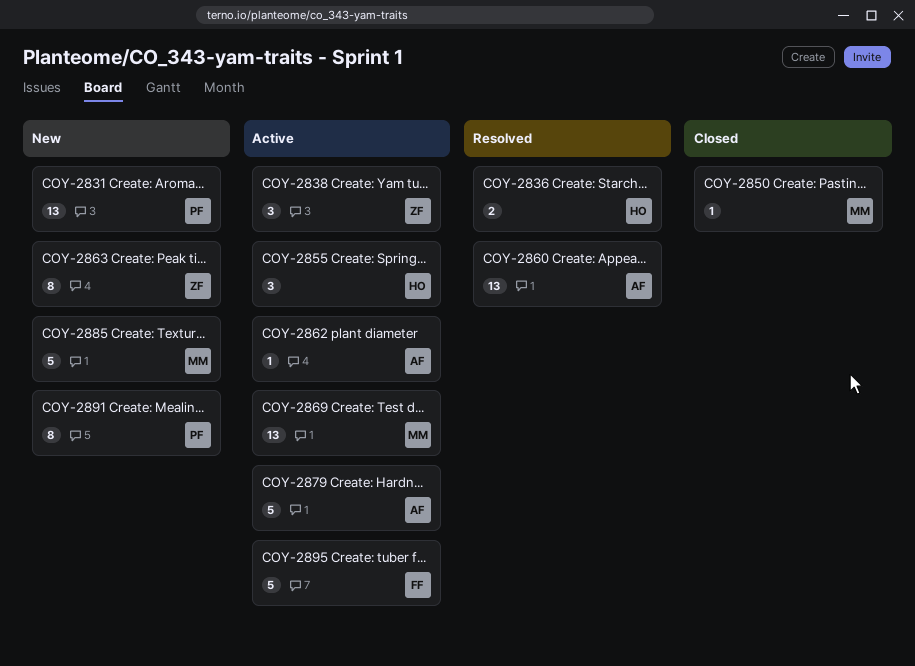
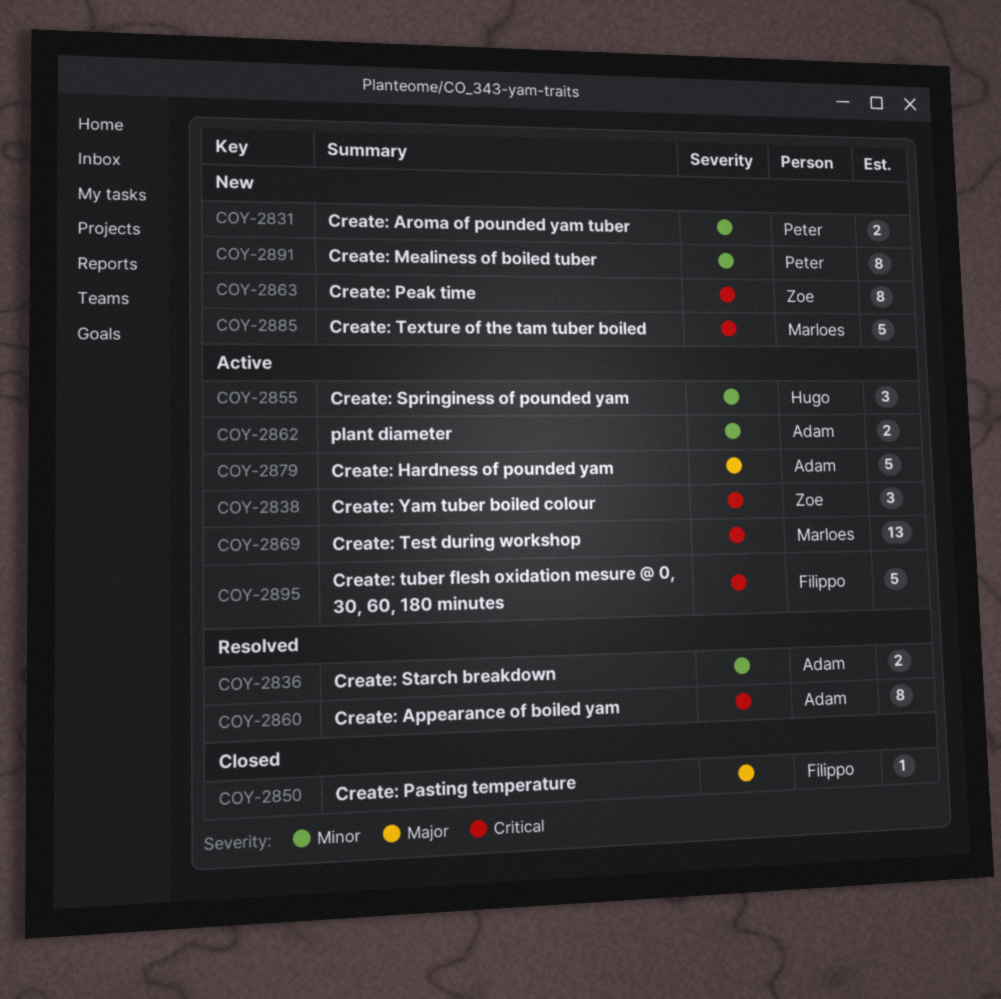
COY-2831, estimate: 13 -> 2
COY-2836, owner: Hugo -> Adam
COY-2850, owner: Marloes -> Filippo
COY-2860, estimate: 13 -> 8
COY-2862, estimate: 1 -> 2

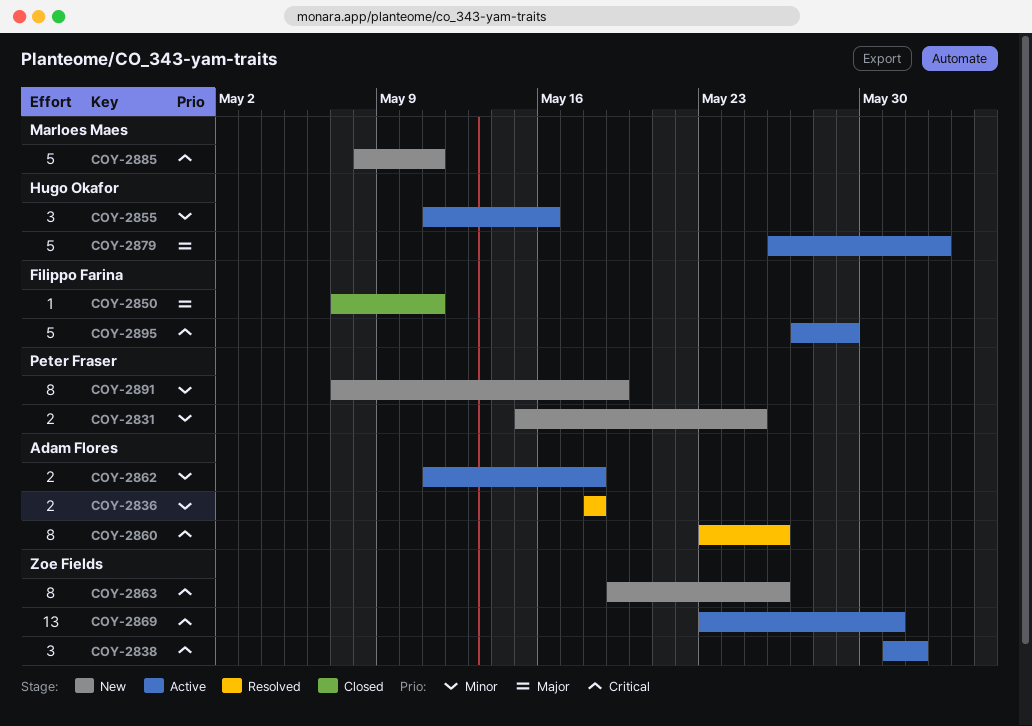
COY-2869, owner: Marloes Maes -> Zoe Fields
COY-2879, owner: Adam Flores -> Hugo Okafor

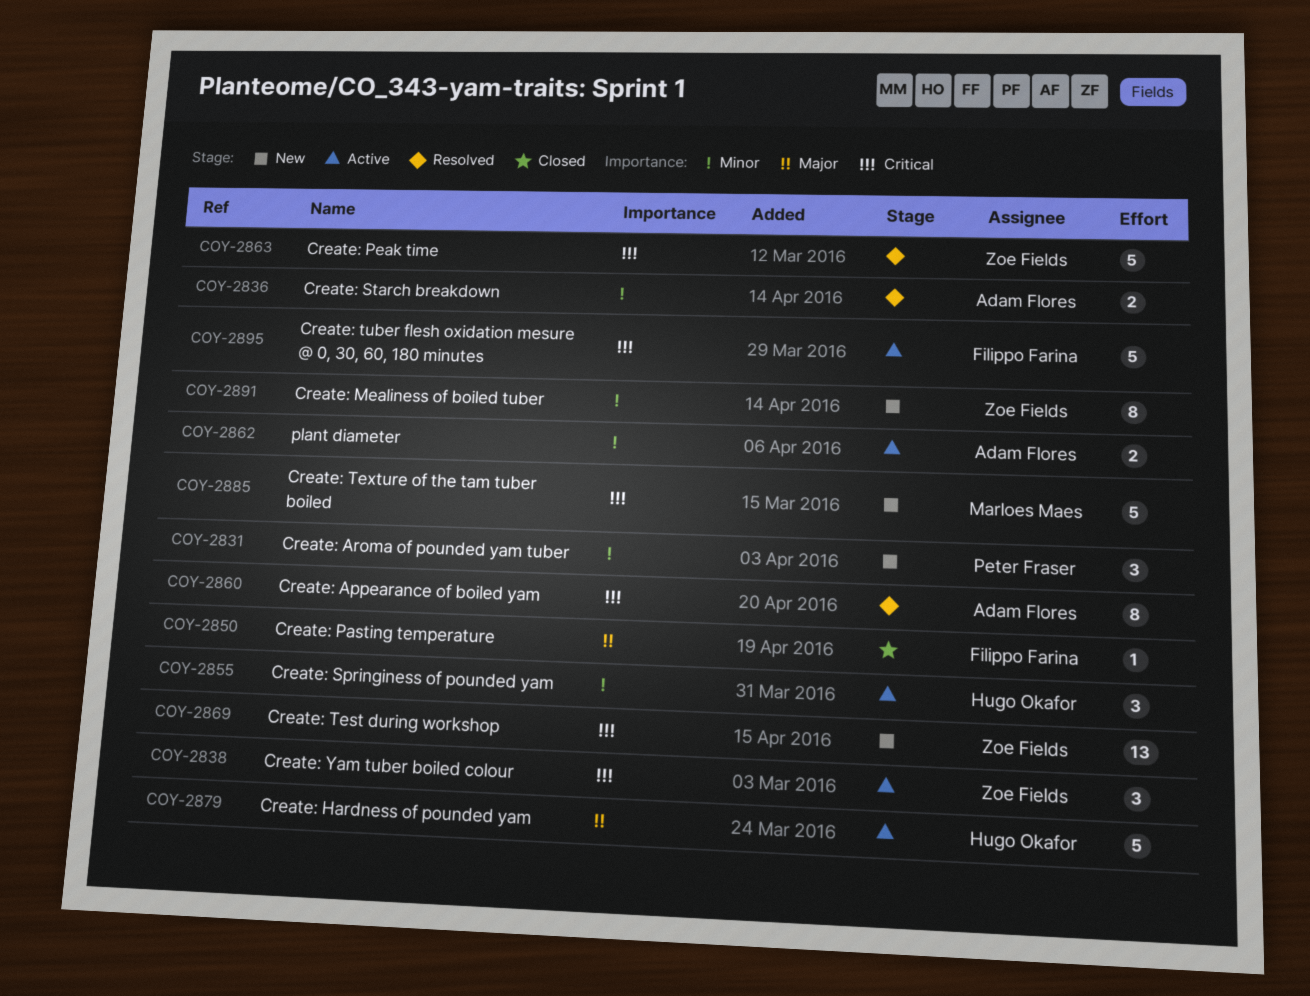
COY-2831, estimate: 2 -> 3
COY-2863, status: New -> Resolved
COY-2863, estimate: 8 -> 5
COY-2869, status: Active -> New
COY-2891, owner: Peter Fraser -> Zoe Fields

